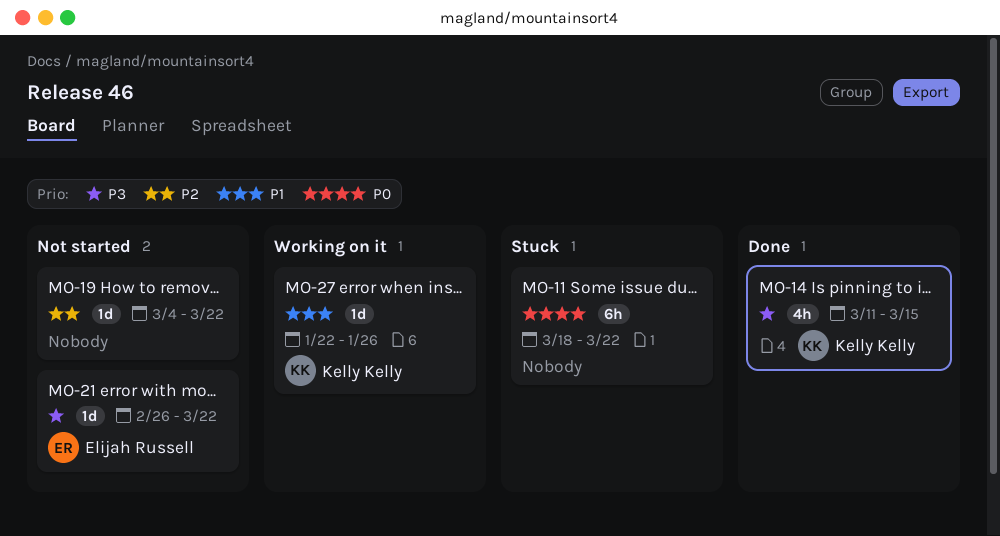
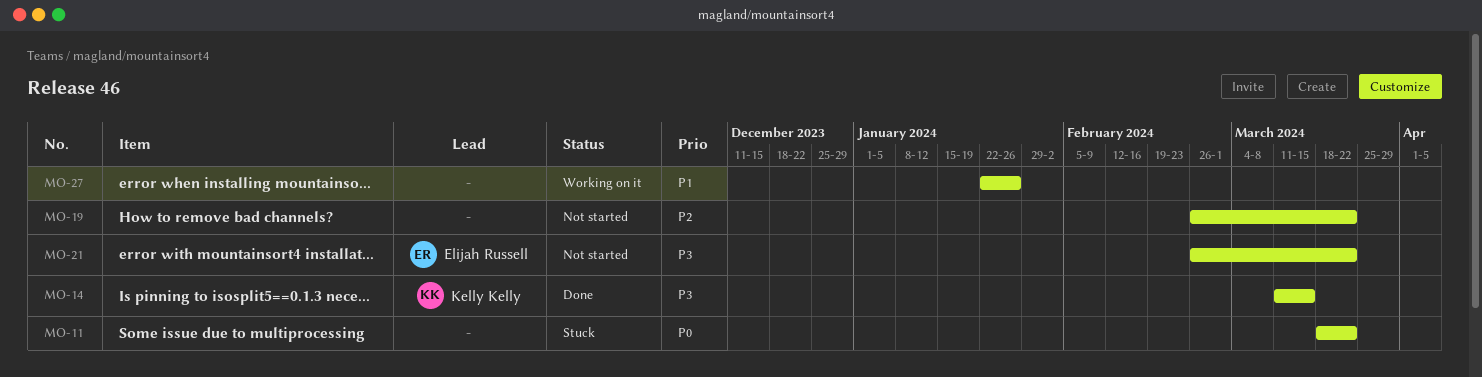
MO-19, start: Mar 4 -> Feb 26
MO-27, owner: Kelly Kelly -> none

